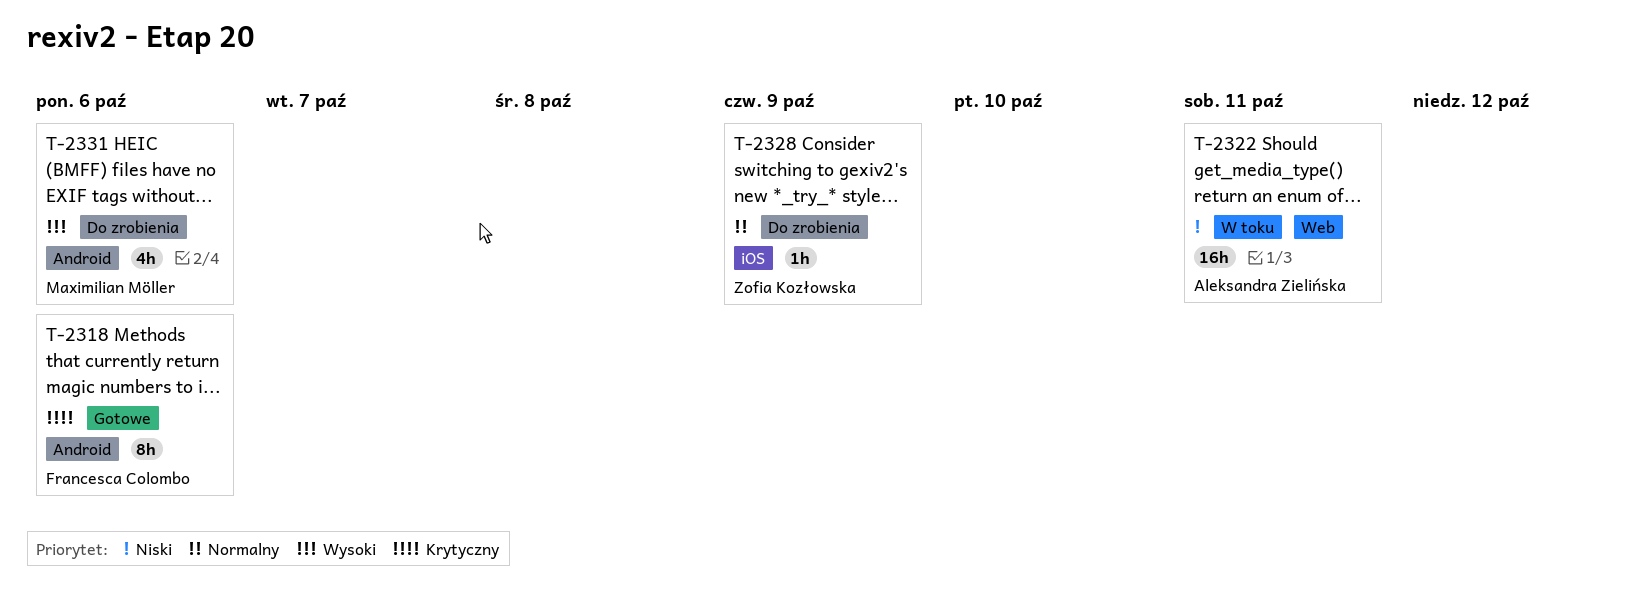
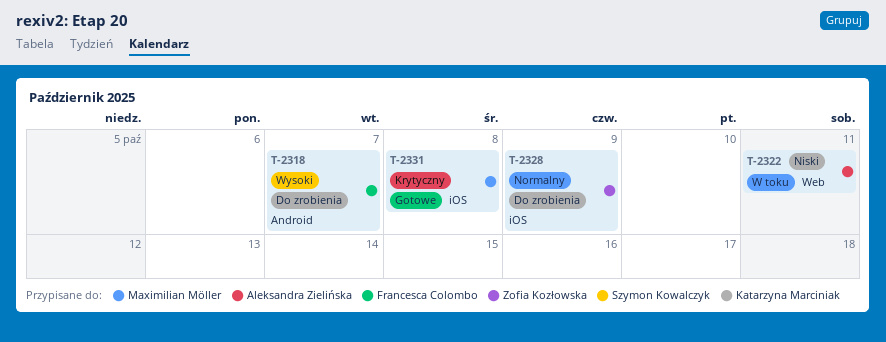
T-2318, status: Gotowe -> Do zrobienia
T-2318, priority: Krytyczny -> Wysoki
T-2318, due: Oct 6 -> Oct 7
T-2331, status: Do zrobienia -> Gotowe
T-2331, priority: Wysoki -> Krytyczny
T-2331, label: Android -> iOS
T-2331, due: Oct 6 -> Oct 8

